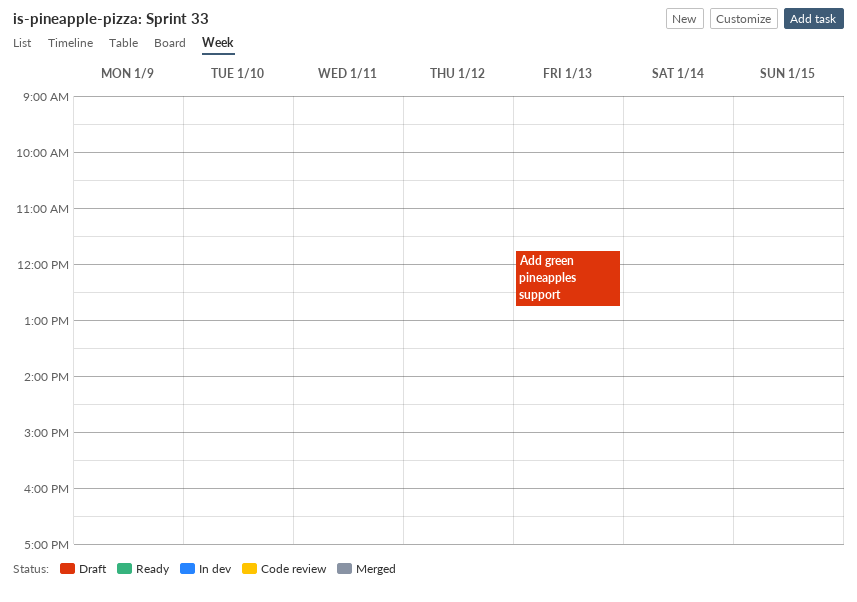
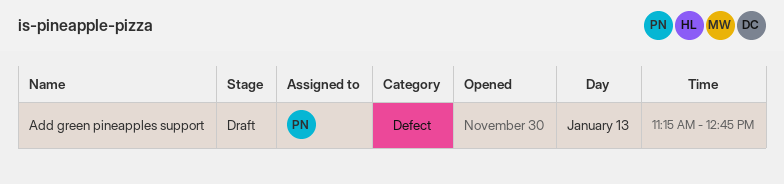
Add green pineapples support, begins: 11:45 -> 11:15

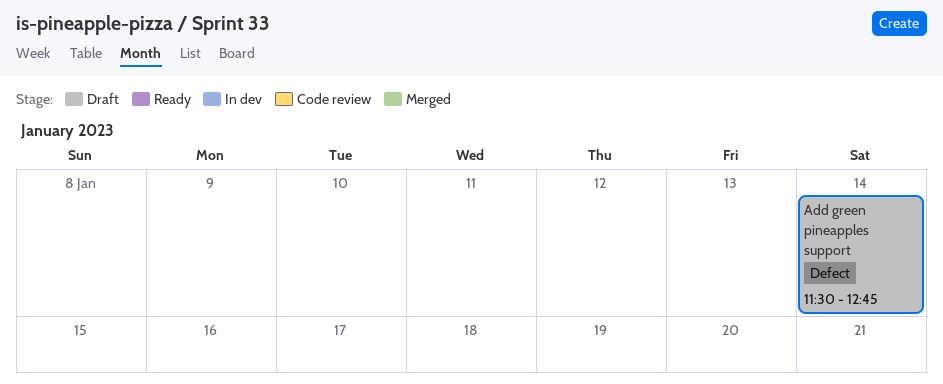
Add green pineapples support, day: Jan 13 -> Jan 14
Add green pineapples support, begins: 11:15 -> 11:30

